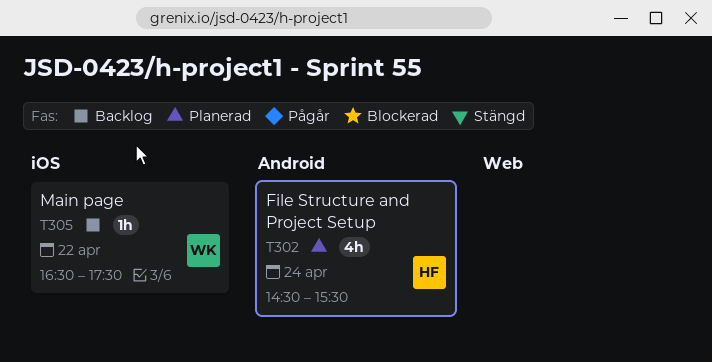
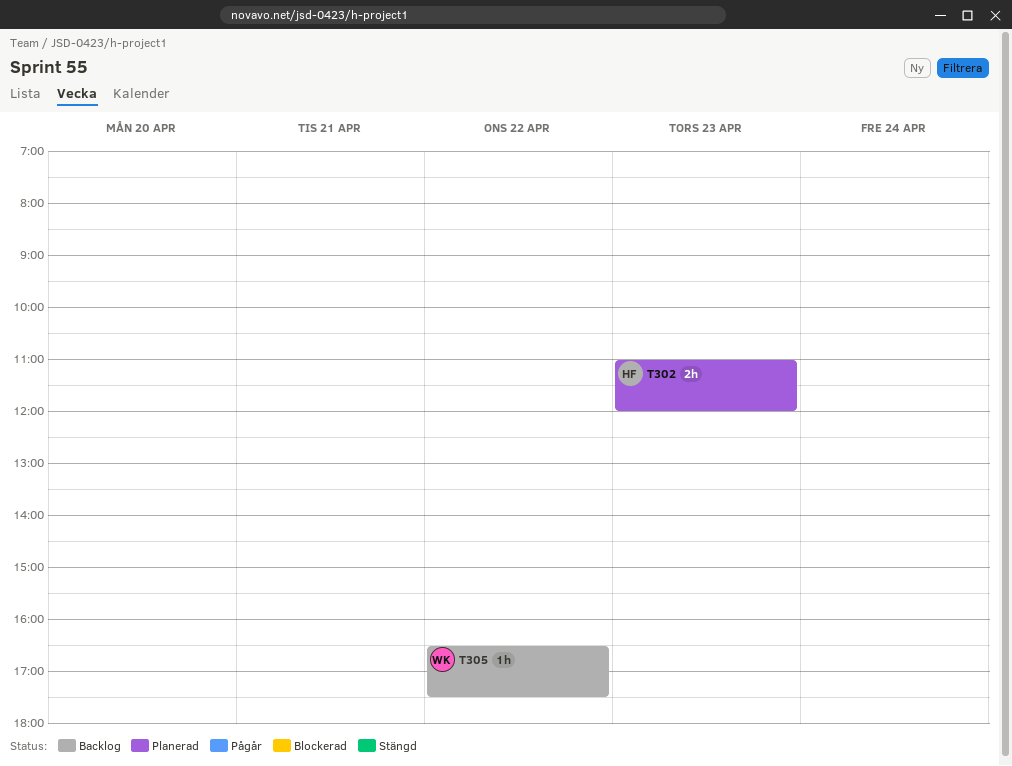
T302, estimate: 4h -> 2h
T302, day: Apr 24 -> Apr 23
T302, begins: 14:30 -> 11:00
T302, ends: 15:30 -> 12:00

